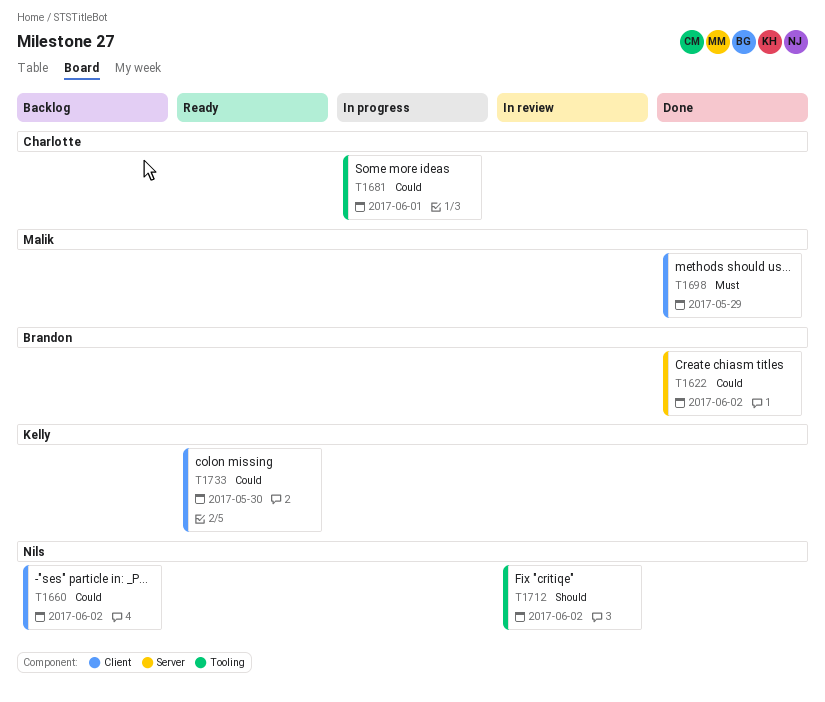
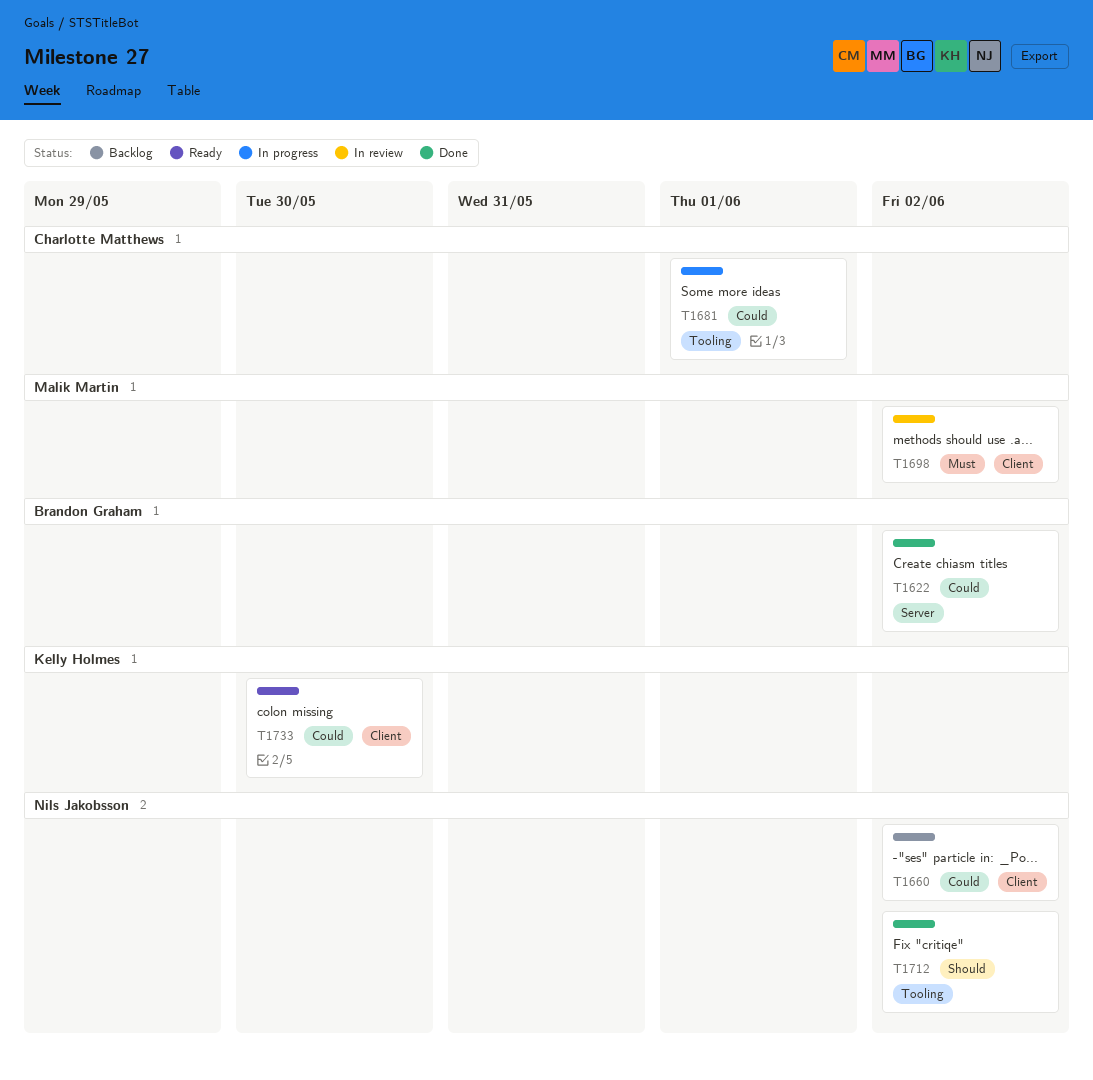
T1698, status: Done -> In review
T1698, due: May 29 -> Jun 2
T1712, status: In review -> Done

